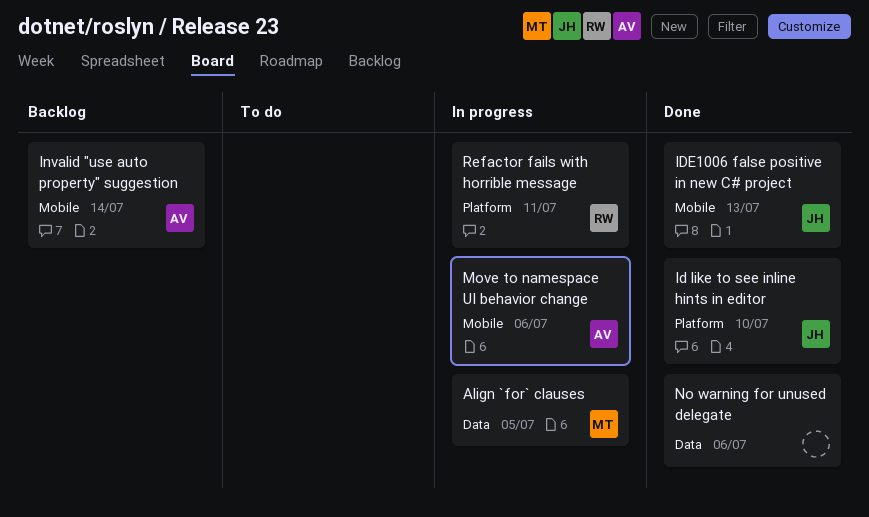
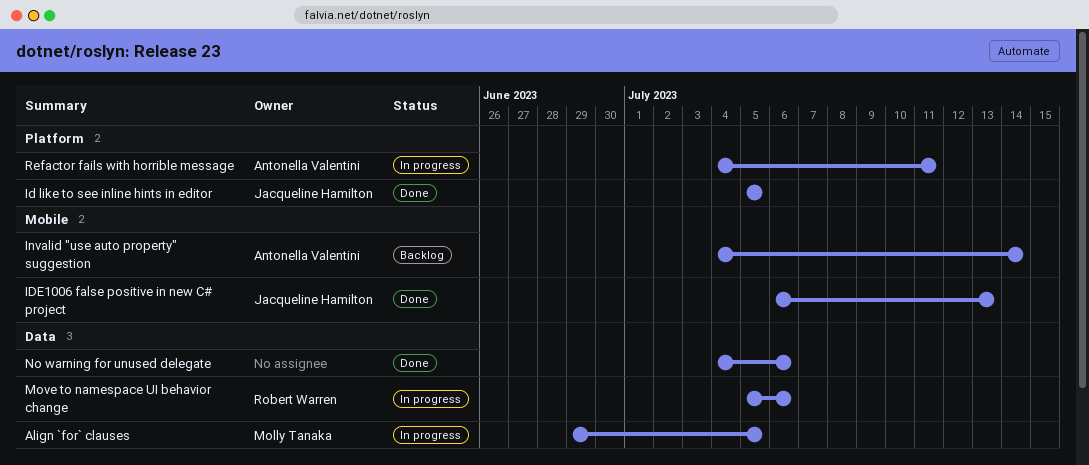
Id like to see inline hints in editor, due: Jul 10 -> Jul 5
Move to namespace UI behavior change, owner: Antonella Valentini -> Robert Warren
Move to namespace UI behavior change, label: Mobile -> Data
Refactor fails with horrible message, owner: Robert Warren -> Antonella Valentini

